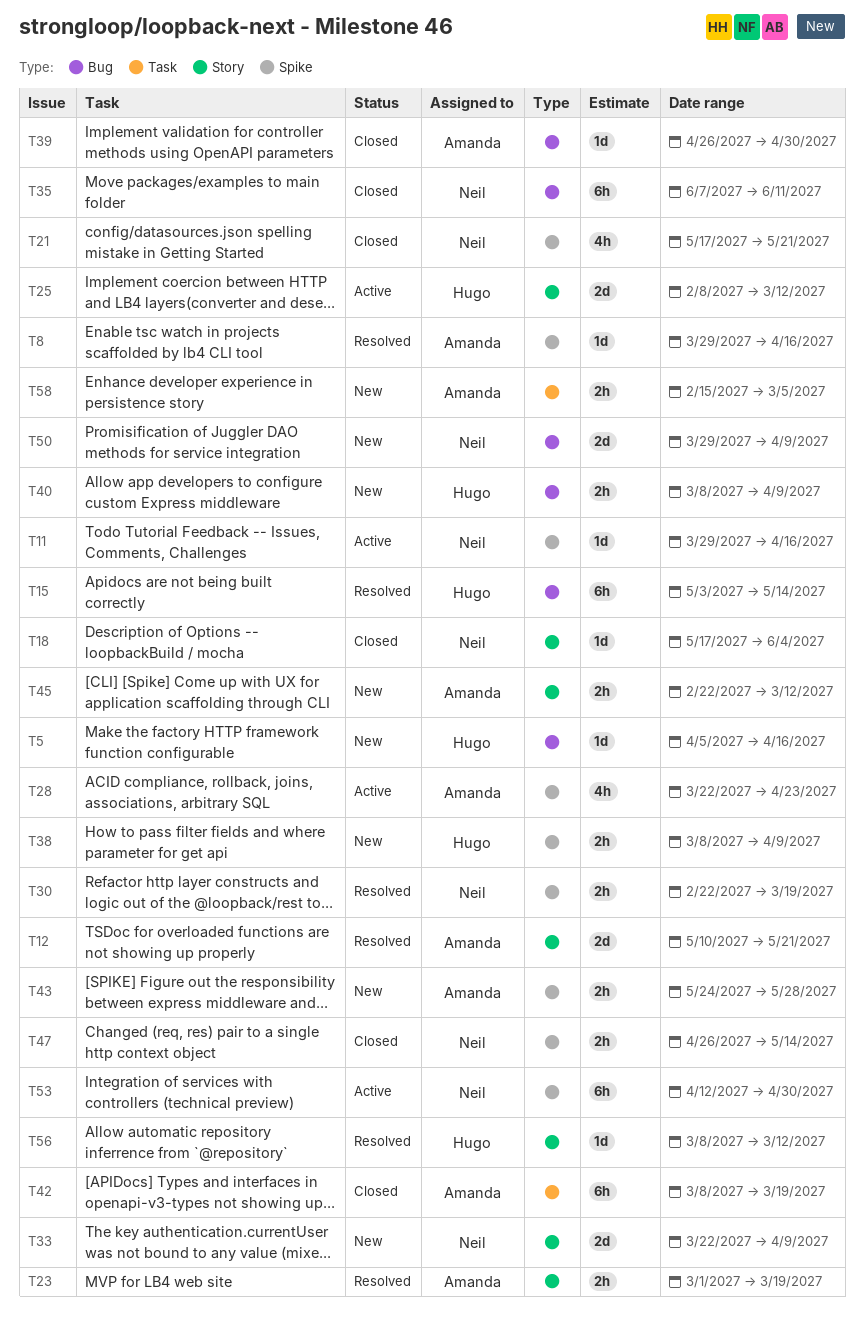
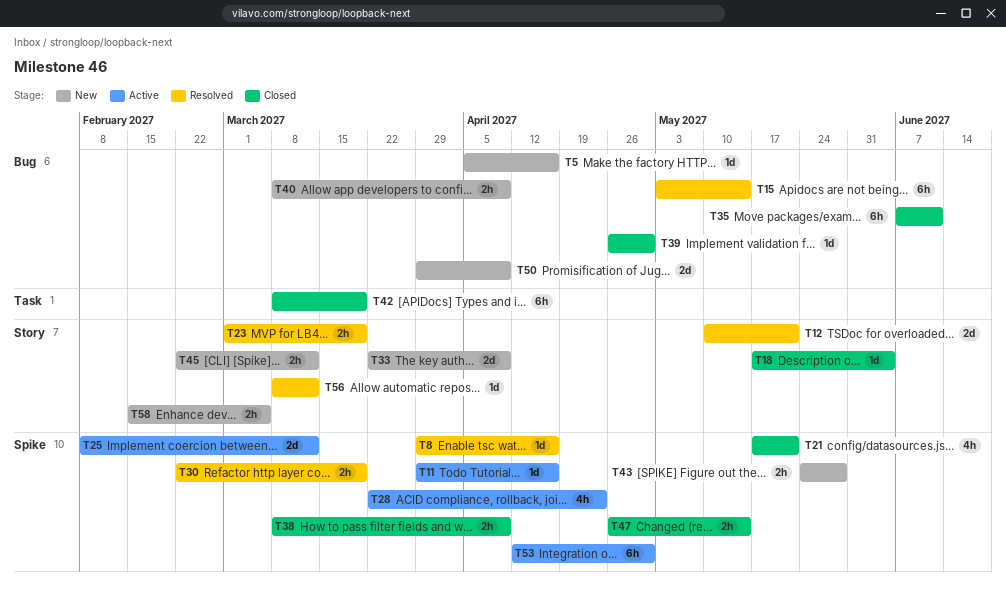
T25, label: Story -> Spike
T38, status: New -> Closed
T58, label: Task -> Story

